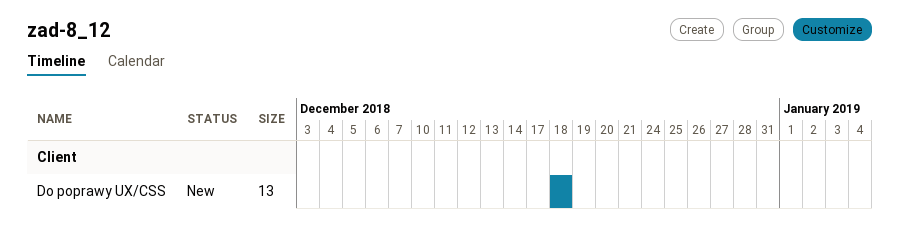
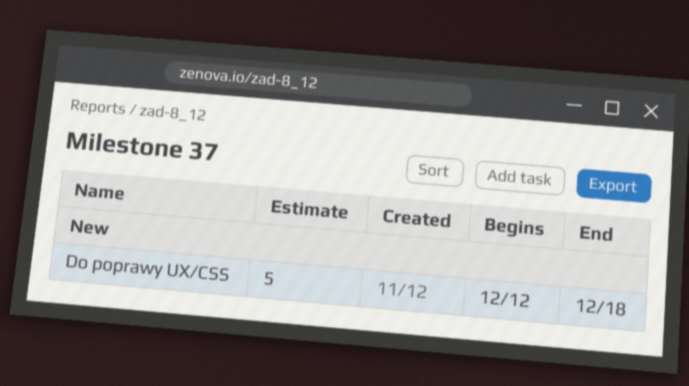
Do poprawy UX/CSS, estimate: 13 -> 5
Do poprawy UX/CSS, start: Dec 18 -> Dec 12

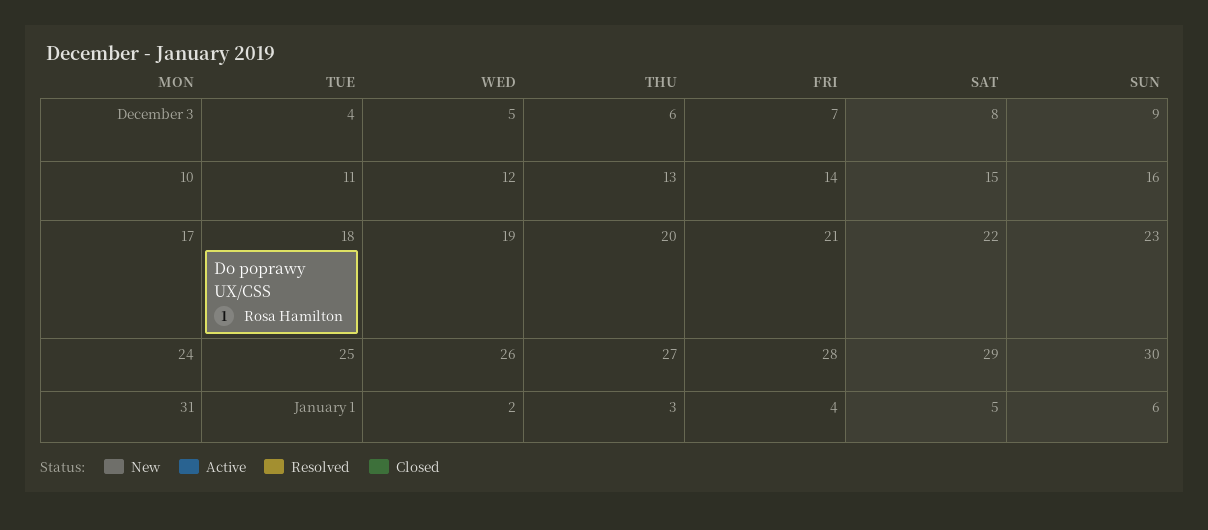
Do poprawy UX/CSS, estimate: 5 -> 1

